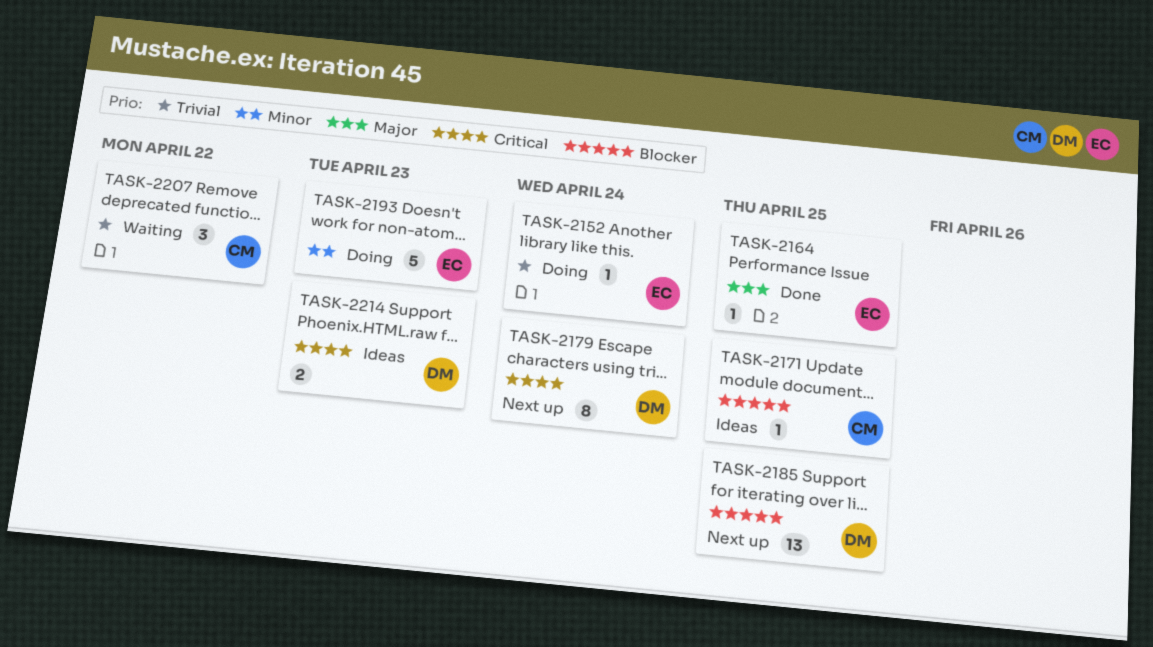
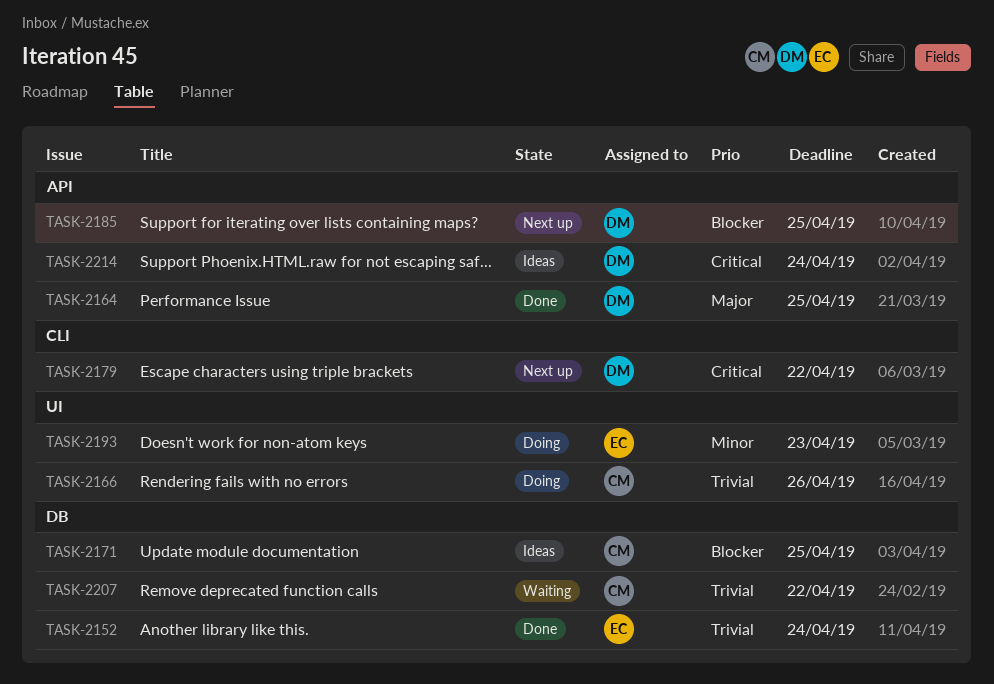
TASK-2152, status: Doing -> Done
TASK-2164, owner: EC -> DM
TASK-2166: none -> present
TASK-2179, due: Apr 24 -> Apr 22
TASK-2214, due: Apr 23 -> Apr 24

